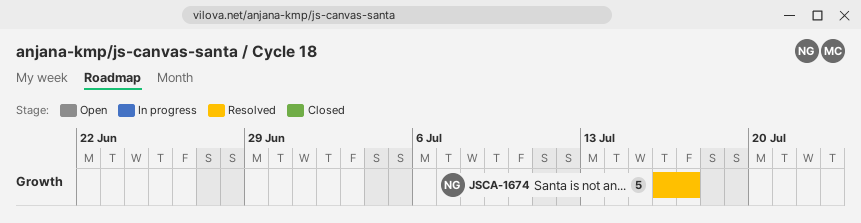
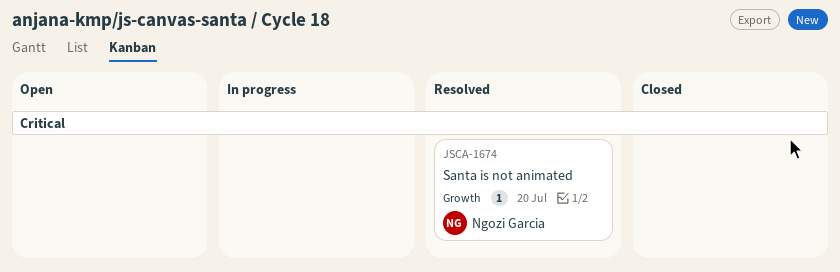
JSCA-1674, estimate: 5 -> 1
JSCA-1674, due: Jul 17 -> Jul 20

